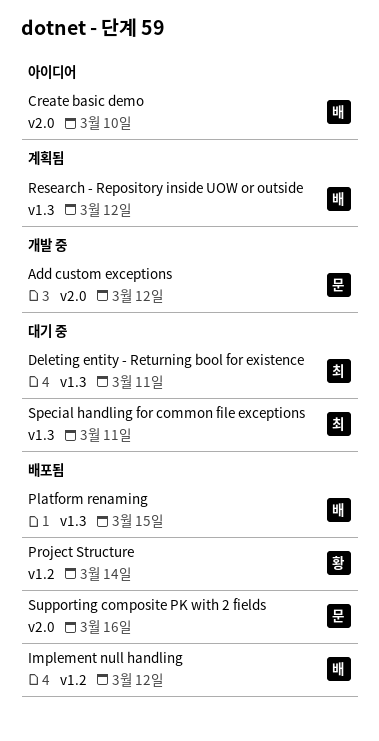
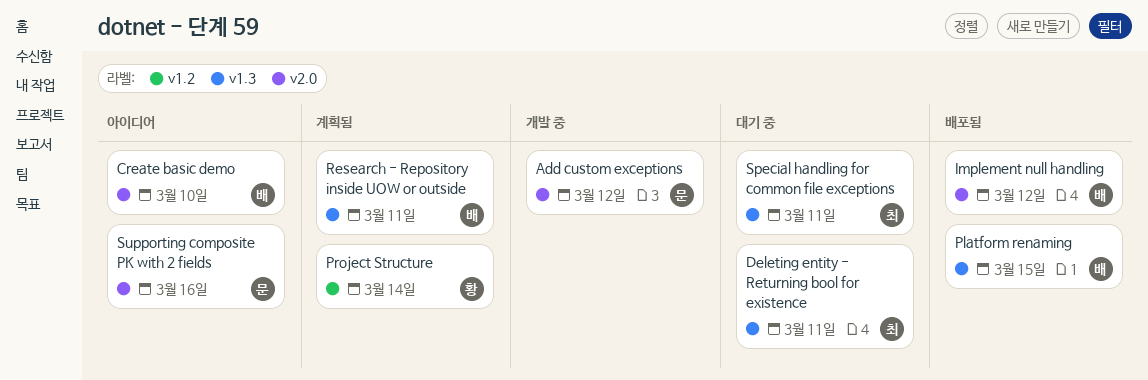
Implement null handling, label: v1.2 -> v2.0
Project Structure, status: 배포됨 -> 계획됨
Research - Repository inside UOW or outside, due: Mar 12 -> Mar 11
Supporting composite PK with 2 fields, status: 배포됨 -> 아이디어

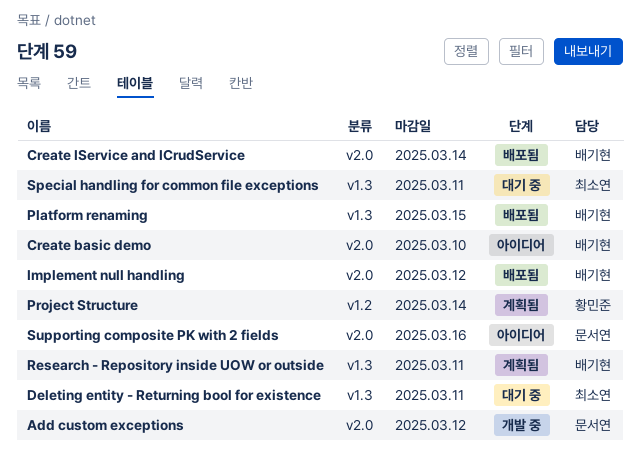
Create IService and ICrudService: none -> present

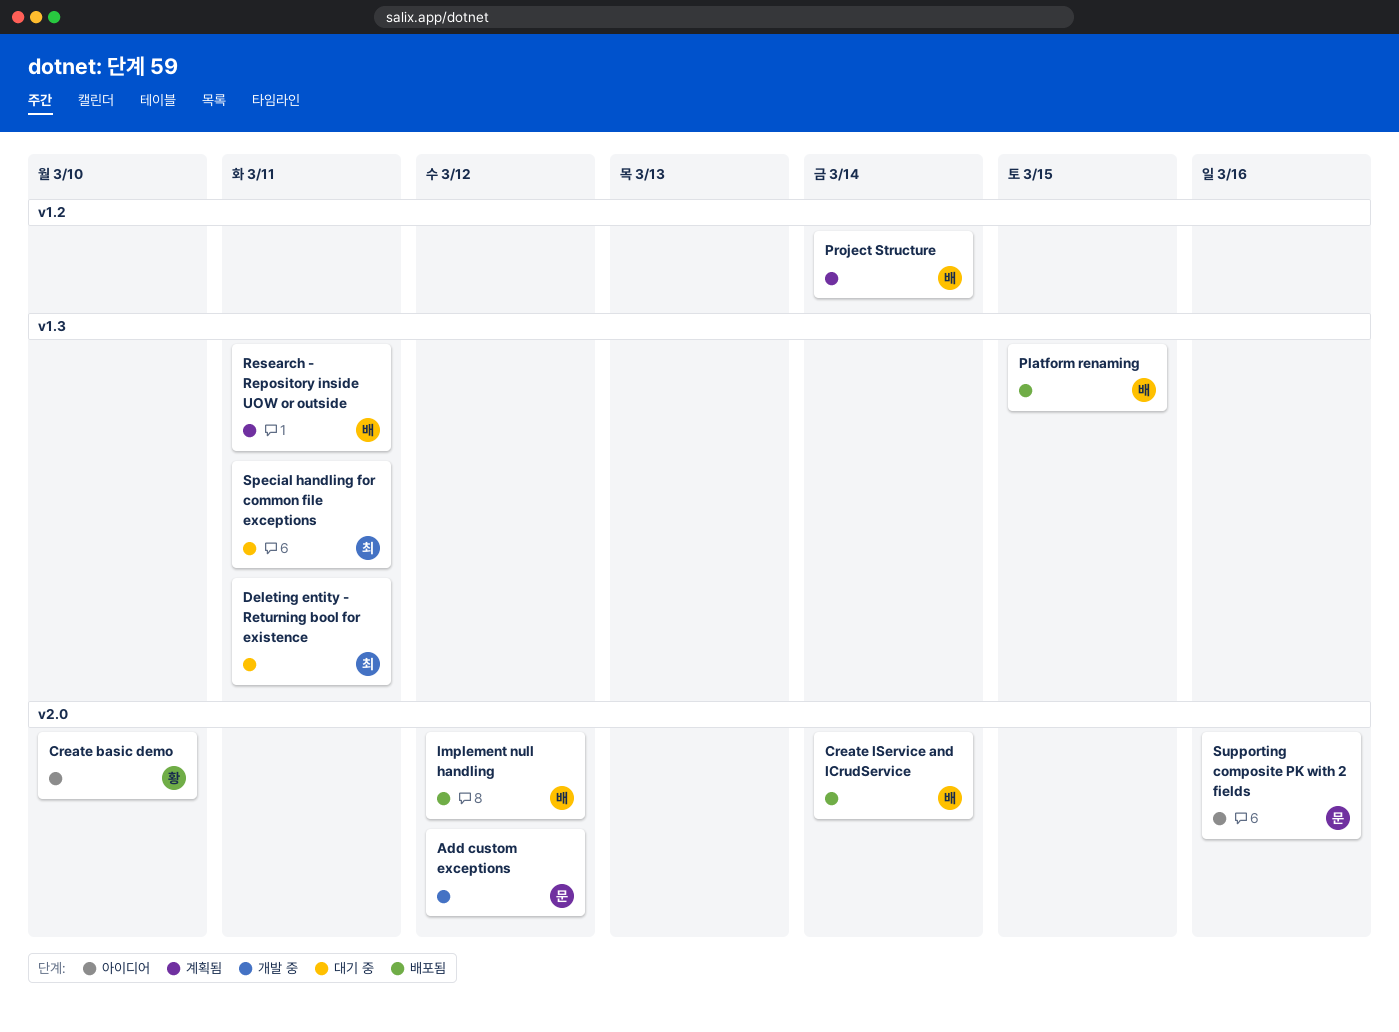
Create basic demo, owner: 배기현 -> 황민준
Project Structure, owner: 황민준 -> 배기현

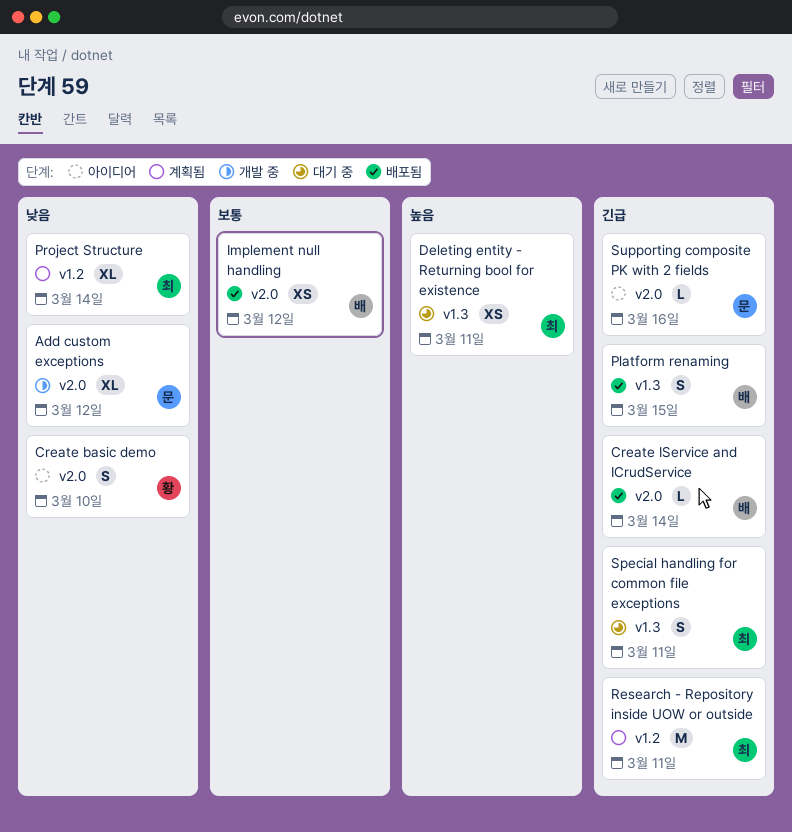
Project Structure, owner: 배 -> 최
Research - Repository inside UOW or outside, owner: 배 -> 최
Research - Repository inside UOW or outside, label: v1.3 -> v1.2

